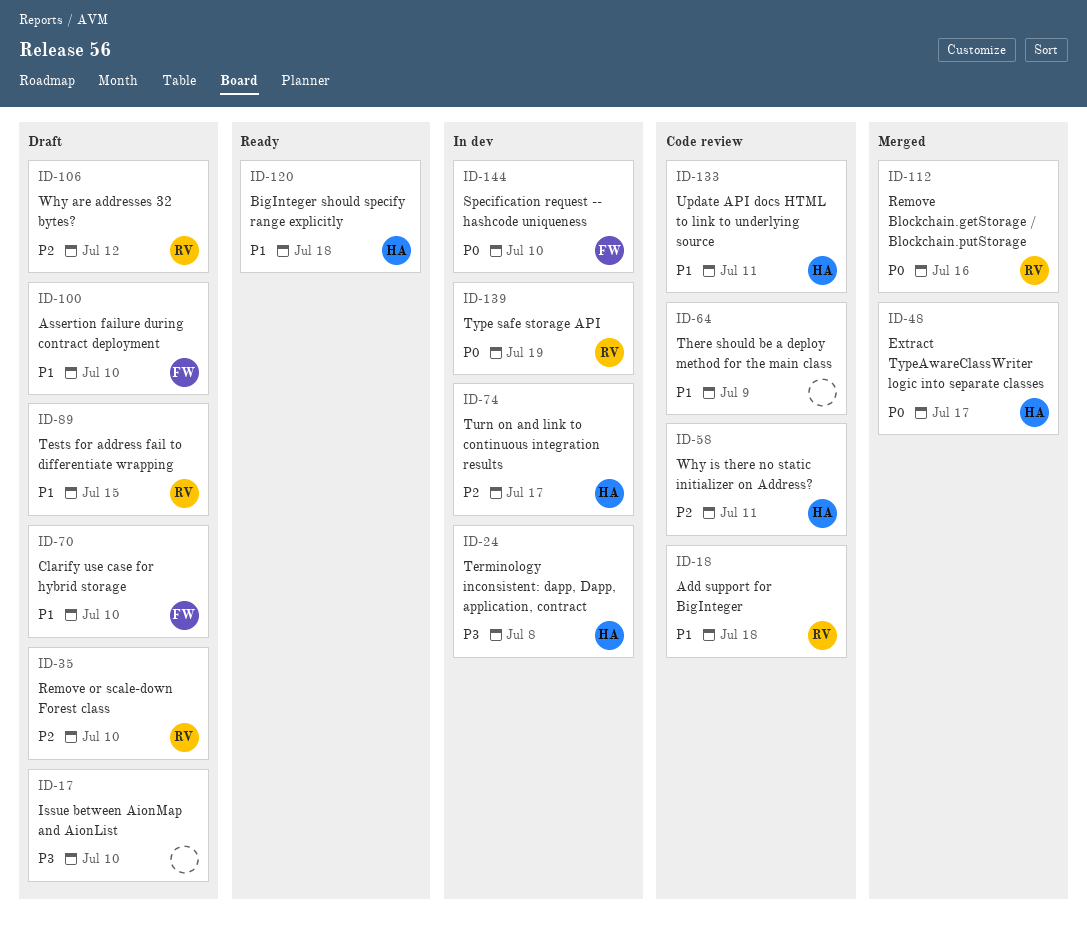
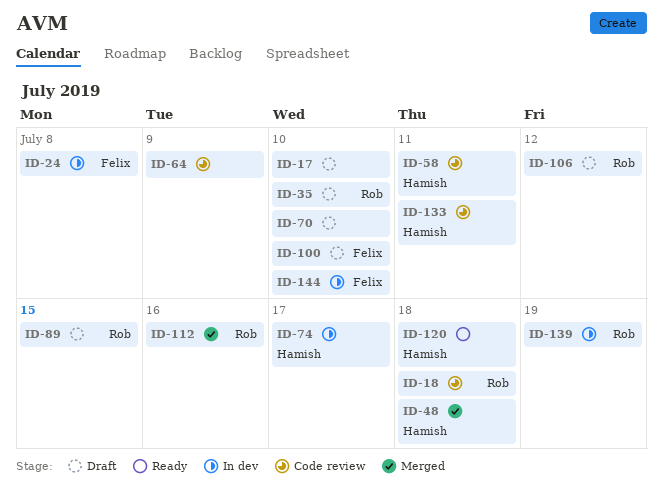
ID-24, owner: Hamish -> Felix
ID-48, due: Jul 17 -> Jul 18
ID-70, owner: Felix -> none

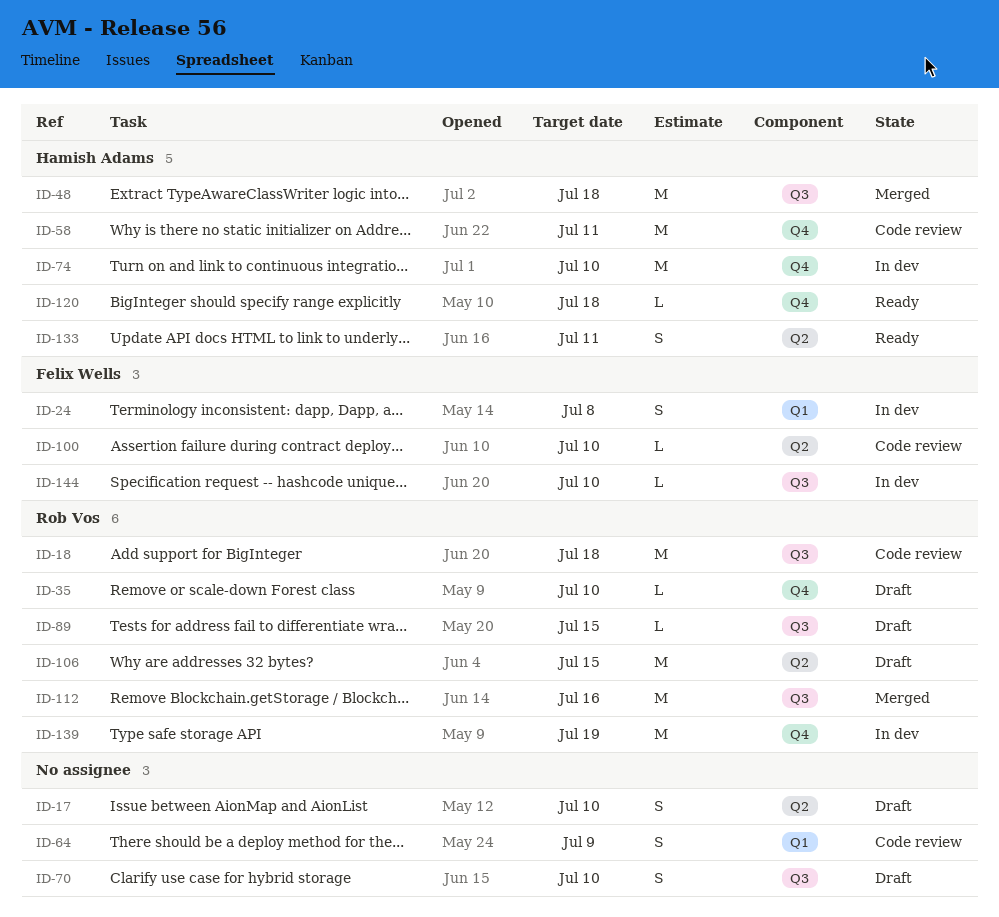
ID-74, due: Jul 17 -> Jul 10
ID-100, status: Draft -> Code review
ID-106, due: Jul 12 -> Jul 15
ID-133, status: Code review -> Ready

